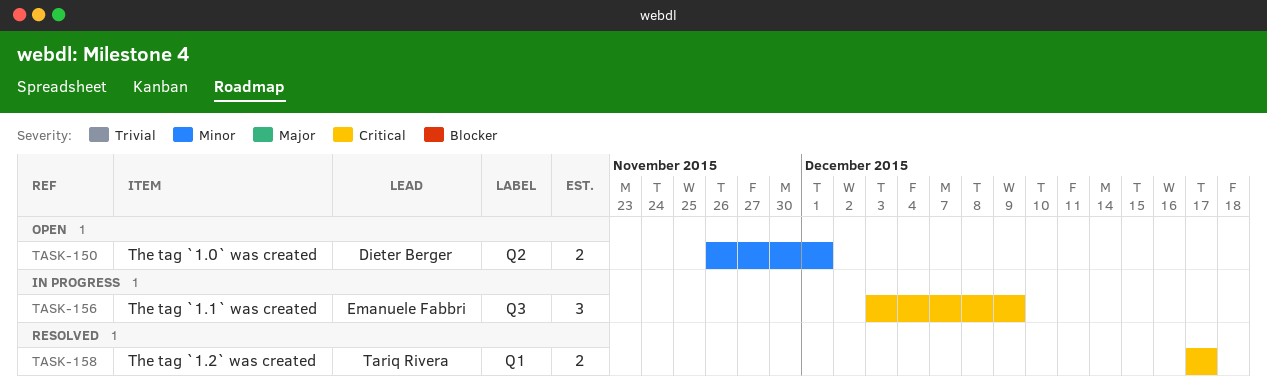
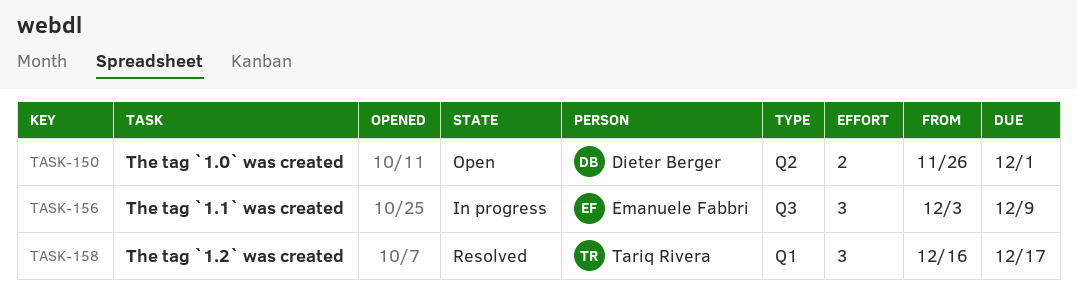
TASK-158, estimate: 2 -> 3
TASK-158, start: Dec 17 -> Dec 16

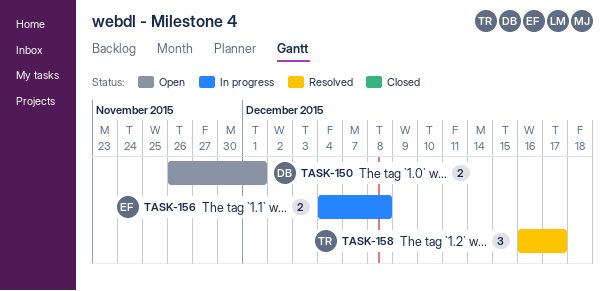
TASK-156, estimate: 3 -> 2
TASK-156, start: Dec 3 -> Dec 4
TASK-156, due: Dec 9 -> Dec 8

